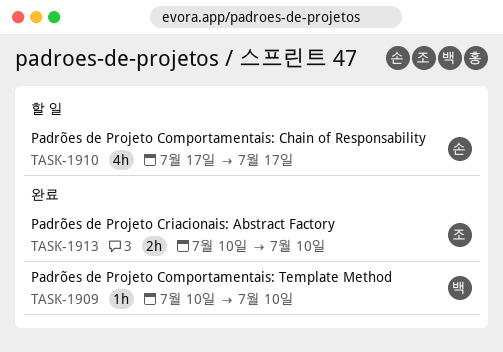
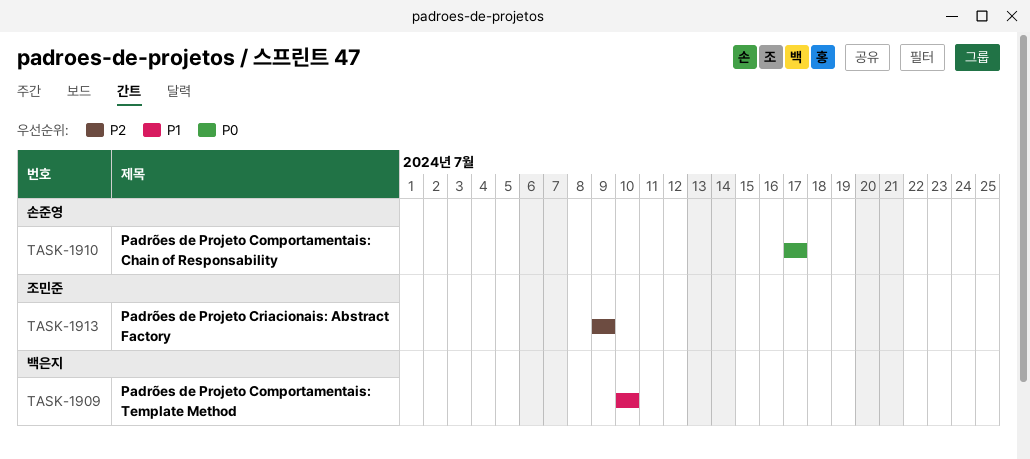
TASK-1913, start: Jul 10 -> Jul 9
TASK-1913, due: Jul 10 -> Jul 9

